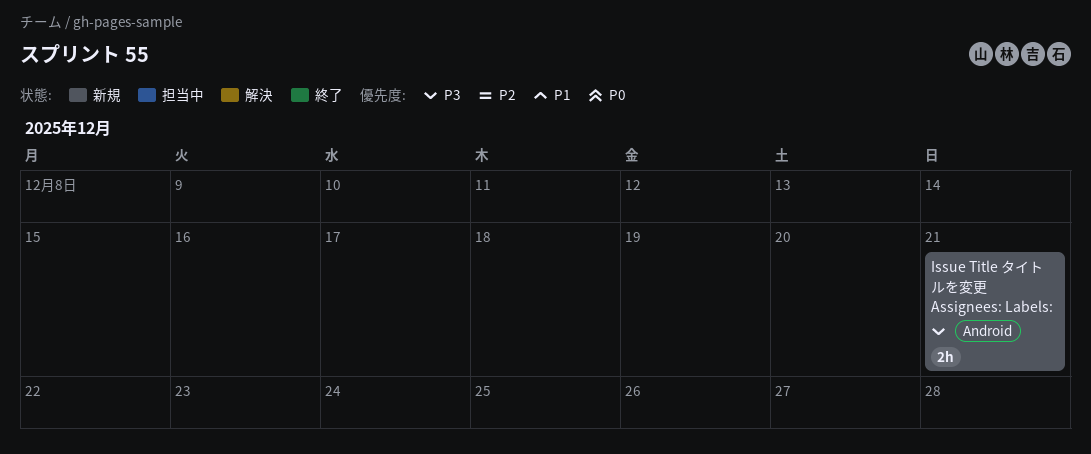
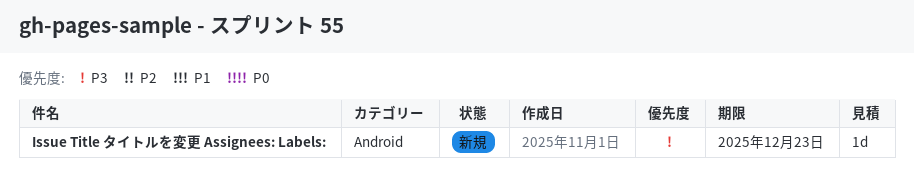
Issue Title タイトルを変更 Assignees: Labels:, estimate: 2h -> 1d
Issue Title タイトルを変更 Assignees: Labels:, due: Dec 21 -> Dec 23

